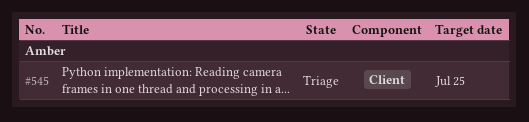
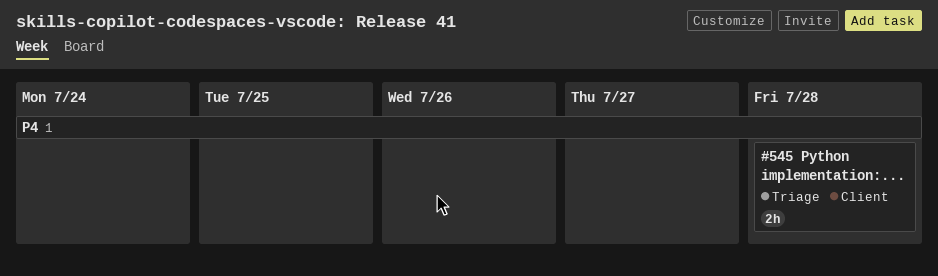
#545, due: Jul 25 -> Jul 28

